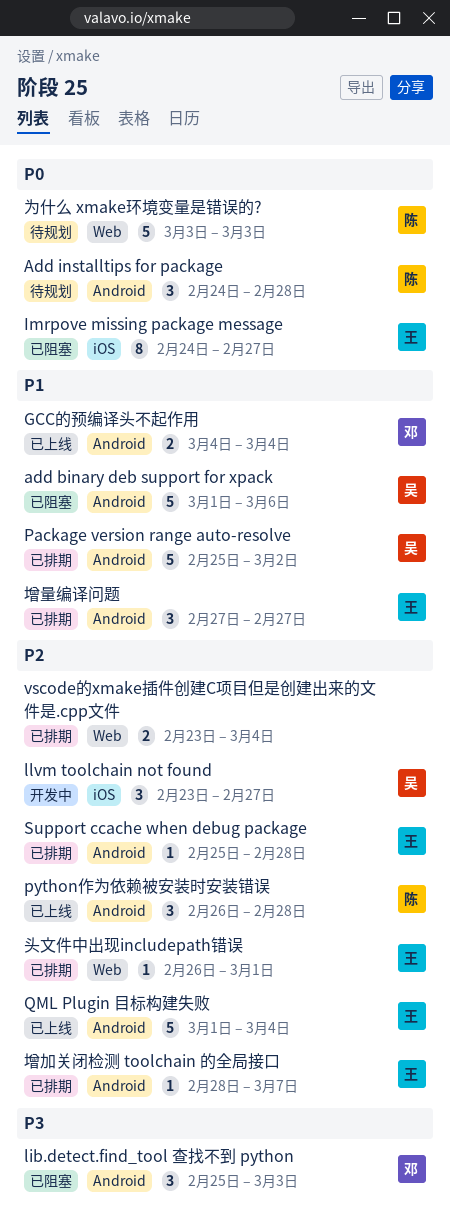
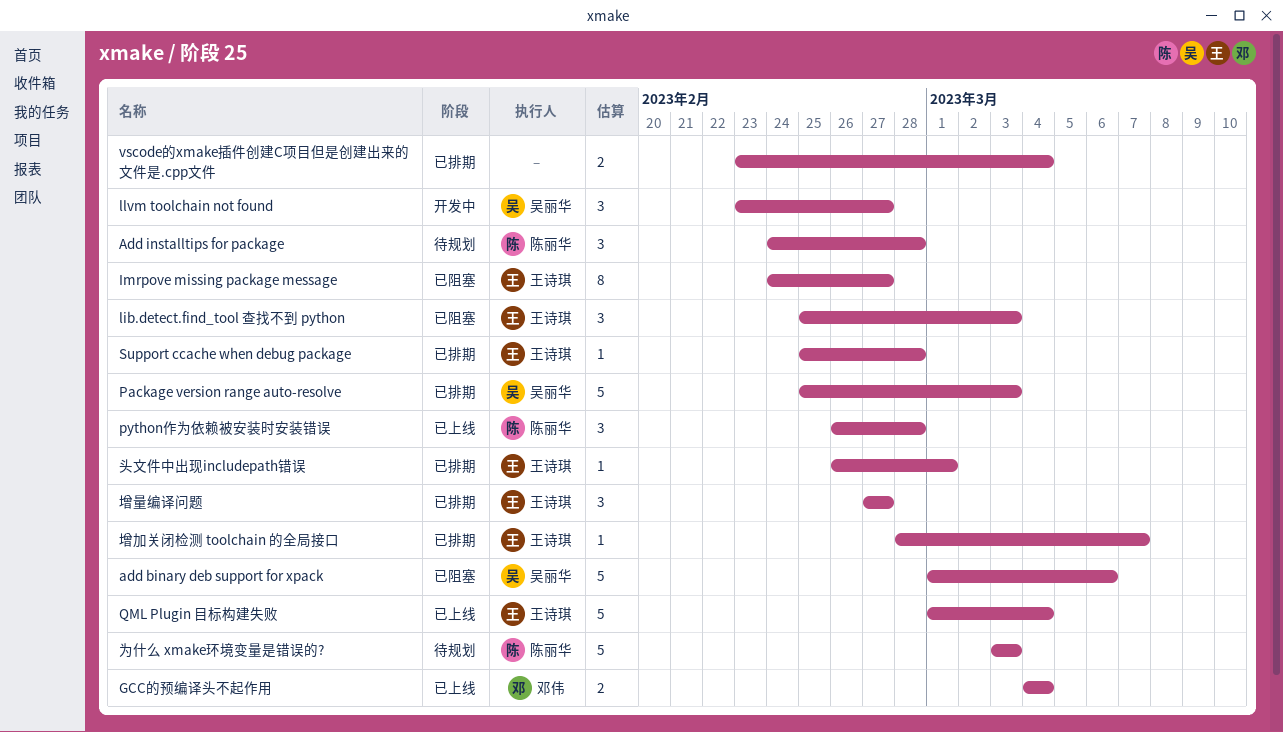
lib.detect.find_tool 查找不到 python, owner: 邓伟 -> 王诗琪
Package version range auto-resolve, due: Mar 2 -> Mar 3

